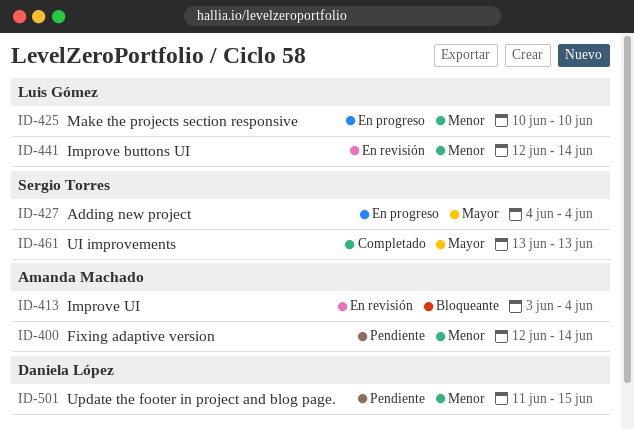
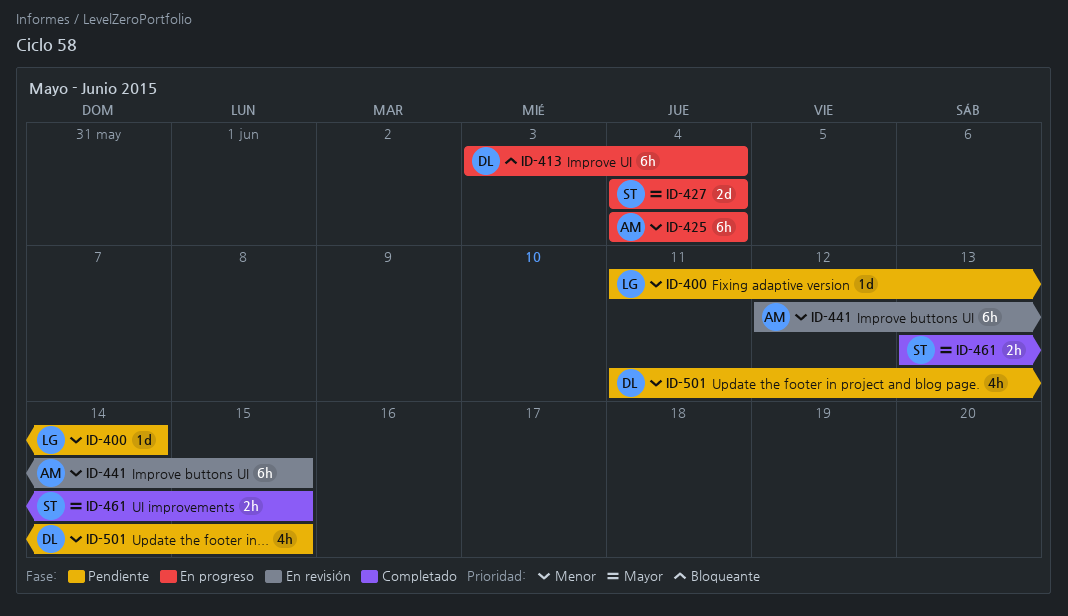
ID-400, owner: Amanda Machado -> Luis Gómez
ID-400, start: Jun 12 -> Jun 11
ID-413, status: En revisión -> En progreso
ID-413, owner: Amanda Machado -> Daniela López
ID-425, owner: Luis Gómez -> Amanda Machado
ID-425, start: Jun 10 -> Jun 4
ID-425, due: Jun 10 -> Jun 4
ID-441, owner: Luis Gómez -> Amanda Machado
ID-441, due: Jun 14 -> Jun 15
ID-461, due: Jun 13 -> Jun 15

